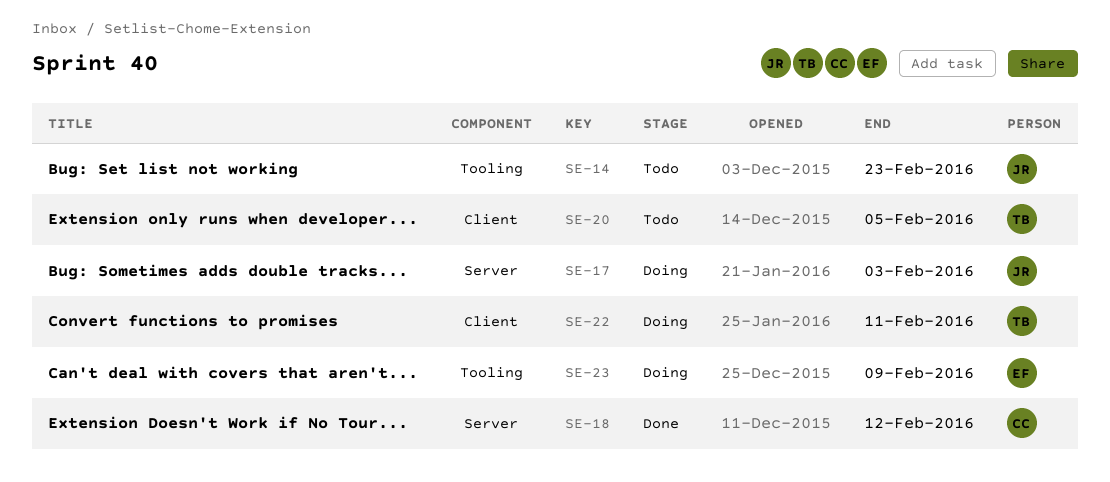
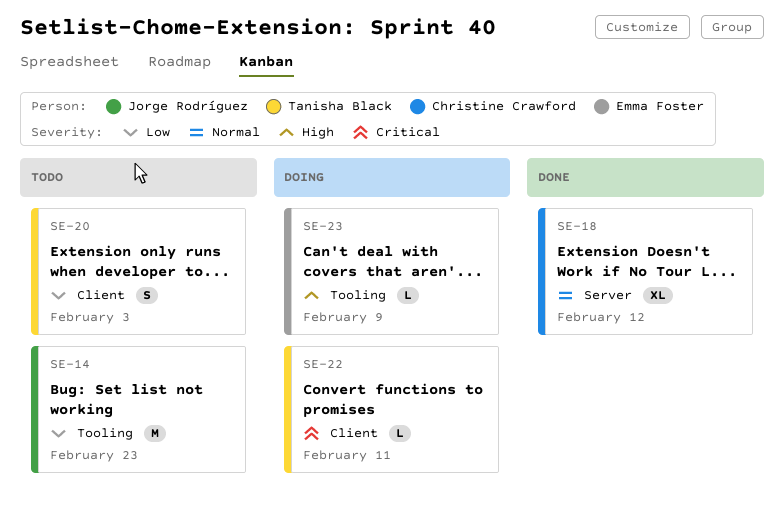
SE-17: present -> none
SE-20, due: Feb 5 -> Feb 3

